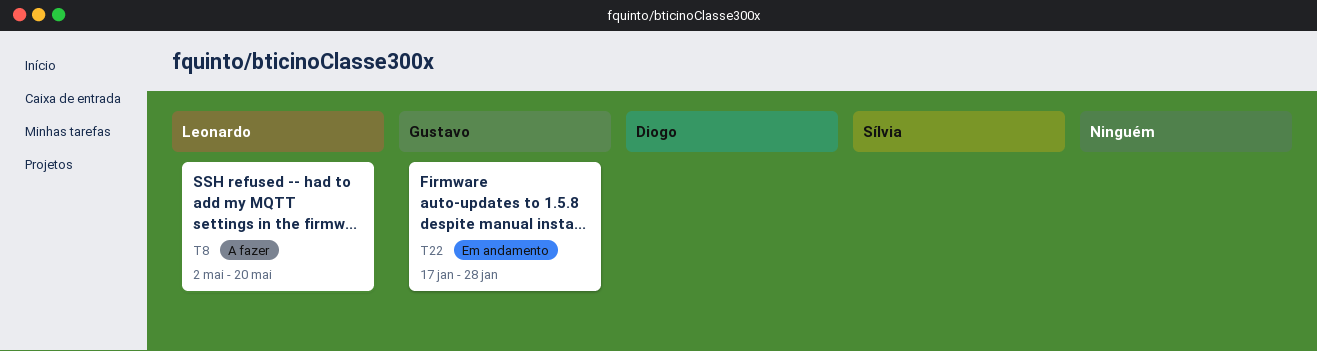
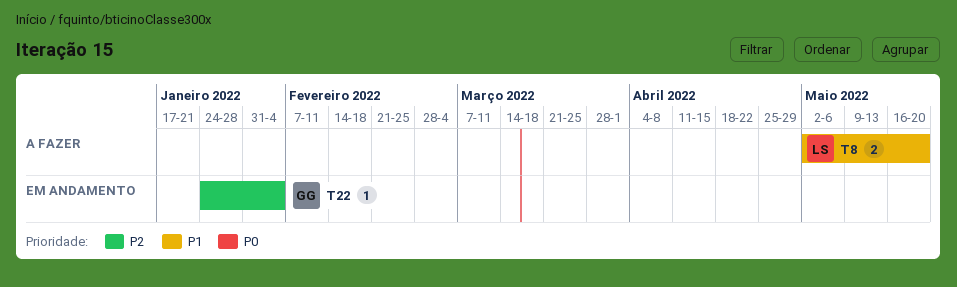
T22, start: Jan 17 -> Jan 24
T22, due: Jan 28 -> Feb 4

